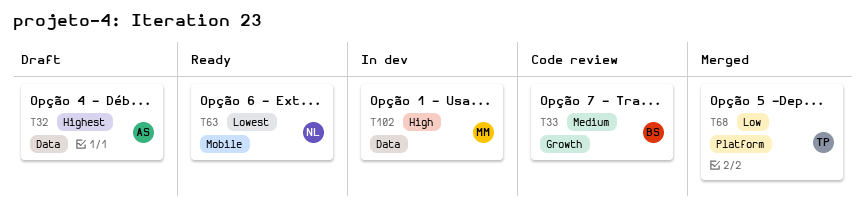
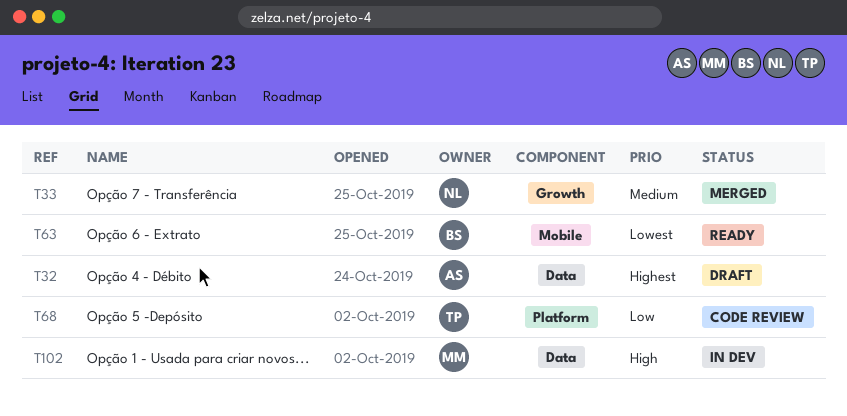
T33, status: Code review -> Merged
T33, owner: BS -> NL
T63, owner: NL -> BS
T68, status: Merged -> Code review

